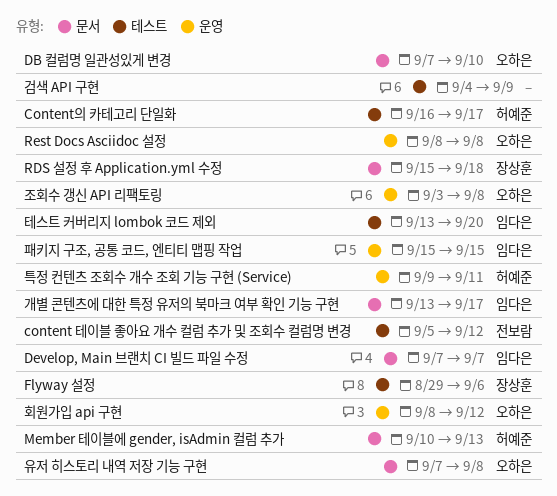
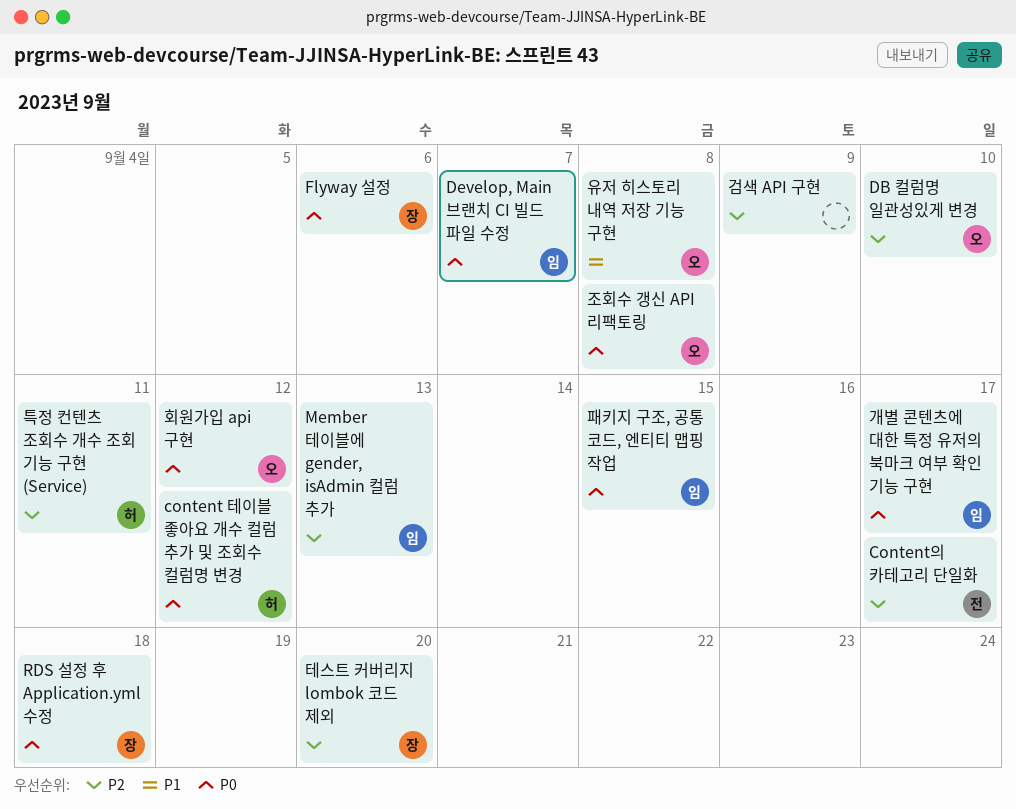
content 테이블 좋아요 개수 컬럼 추가 및 조회수 컬럼명 변경, owner: 전보람 -> 허예준
Content의 카테고리 단일화, owner: 허예준 -> 전보람
Member 테이블에 gender, isAdmin 컬럼 추가, owner: 허예준 -> 임다은
Rest Docs Asciidoc 설정: present -> none
테스트 커버리지 lombok 코드 제외, owner: 임다은 -> 장상훈

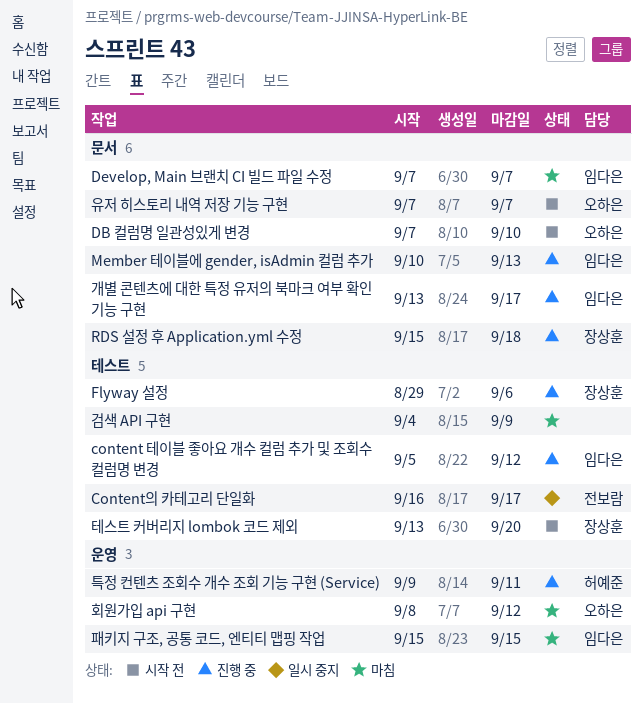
content 테이블 좋아요 개수 컬럼 추가 및 조회수 컬럼명 변경, owner: 허예준 -> 임다은
유저 히스토리 내역 저장 기능 구현, due: Sep 8 -> Sep 7
조회수 갱신 API 리팩토링: present -> none

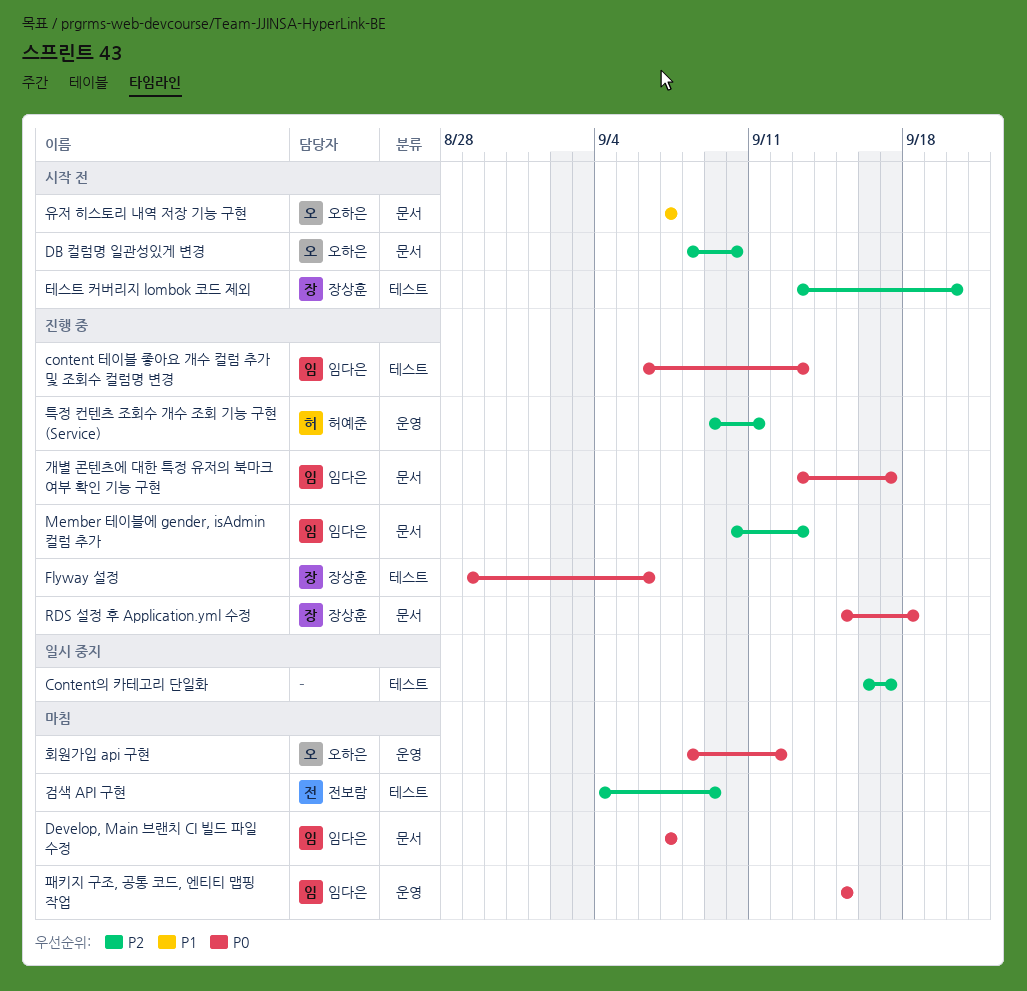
content 테이블 좋아요 개수 컬럼 추가 및 조회수 컬럼명 변경, start: Sep 5 -> Sep 6
content 테이블 좋아요 개수 컬럼 추가 및 조회수 컬럼명 변경, due: Sep 12 -> Sep 13
Content의 카테고리 단일화, owner: 전보람 -> none
DB 컬럼명 일관성있게 변경, start: Sep 7 -> Sep 8
검색 API 구현, owner: none -> 전보람

